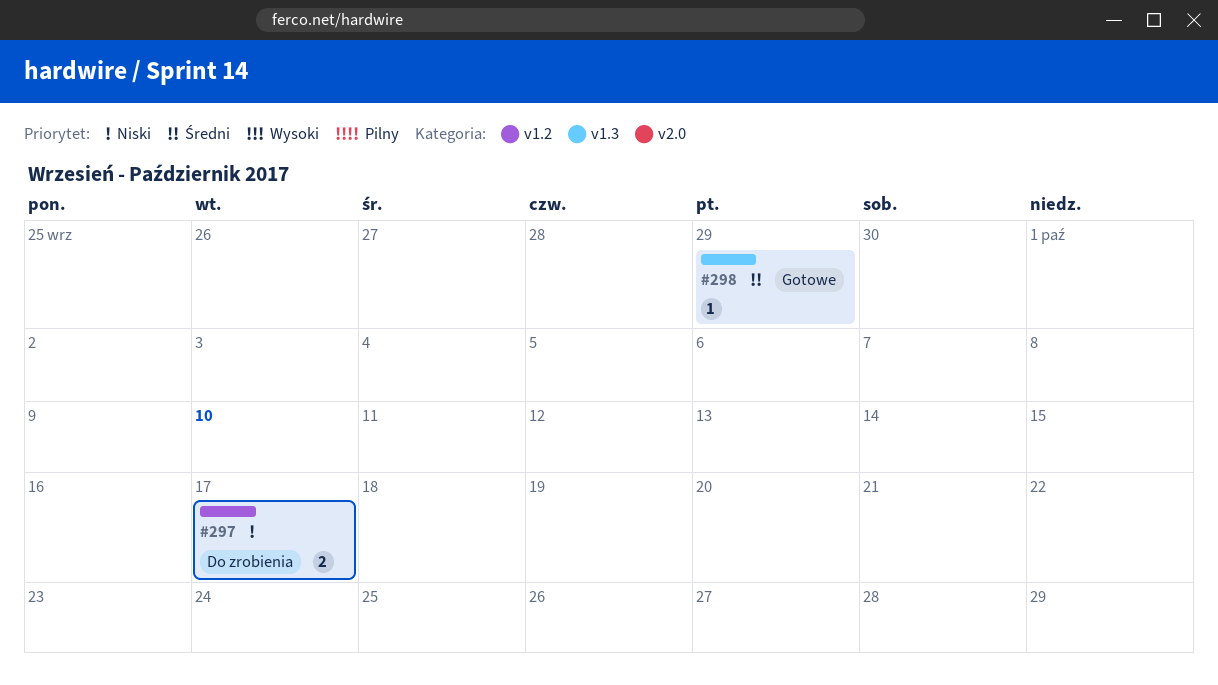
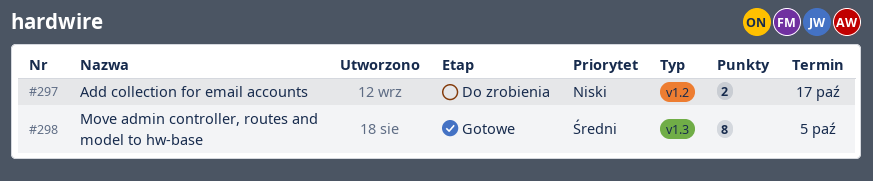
#298, estimate: 1 -> 8
#298, due: Sep 29 -> Oct 5

